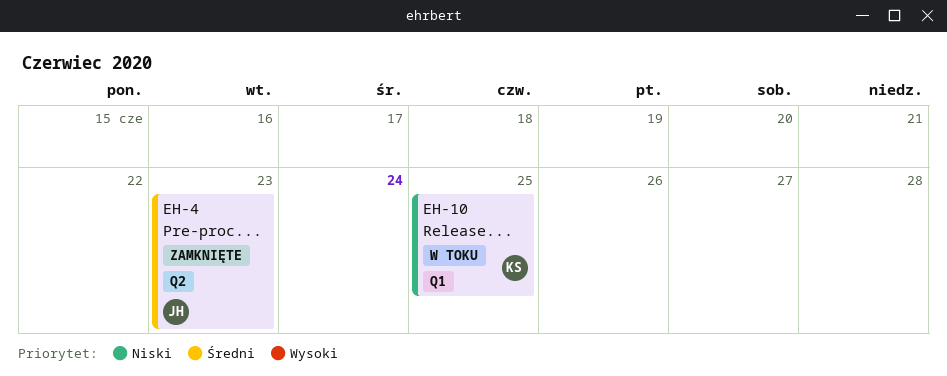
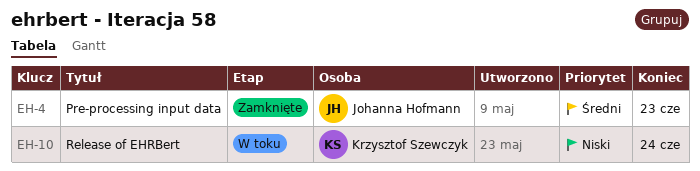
EH-10, due: Jun 25 -> Jun 24

